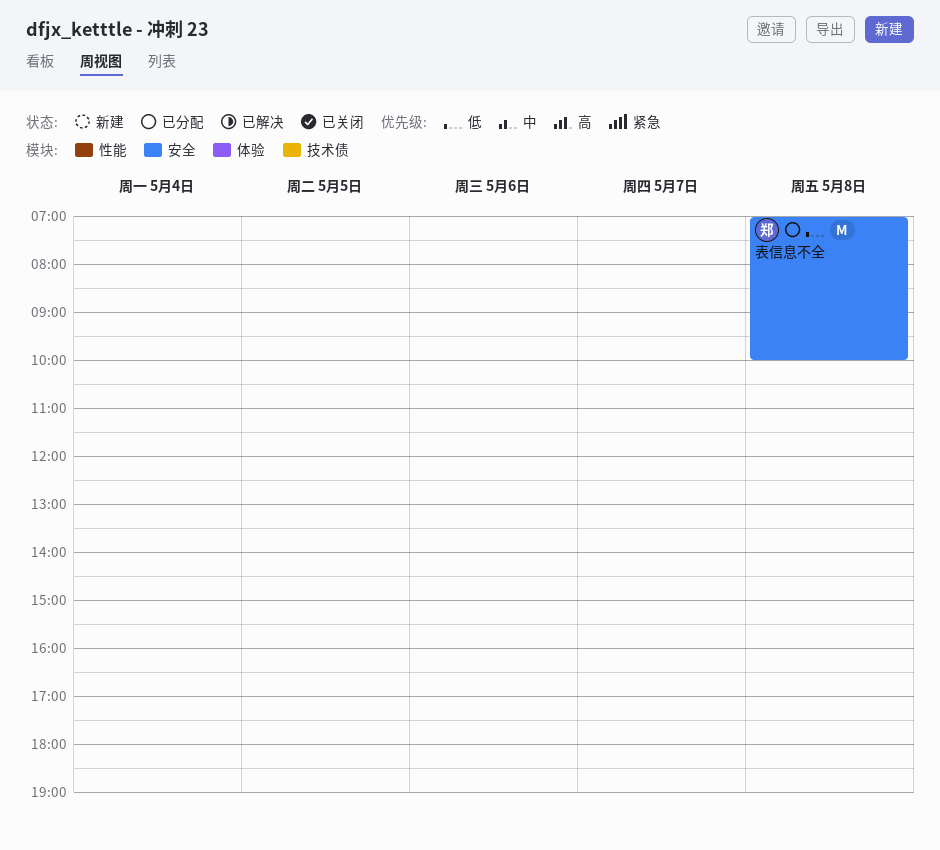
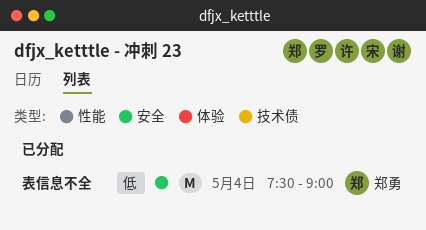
表信息不全, day: May 8 -> May 4
表信息不全, begins: 07:00 -> 07:30
表信息不全, ends: 10:00 -> 09:00

